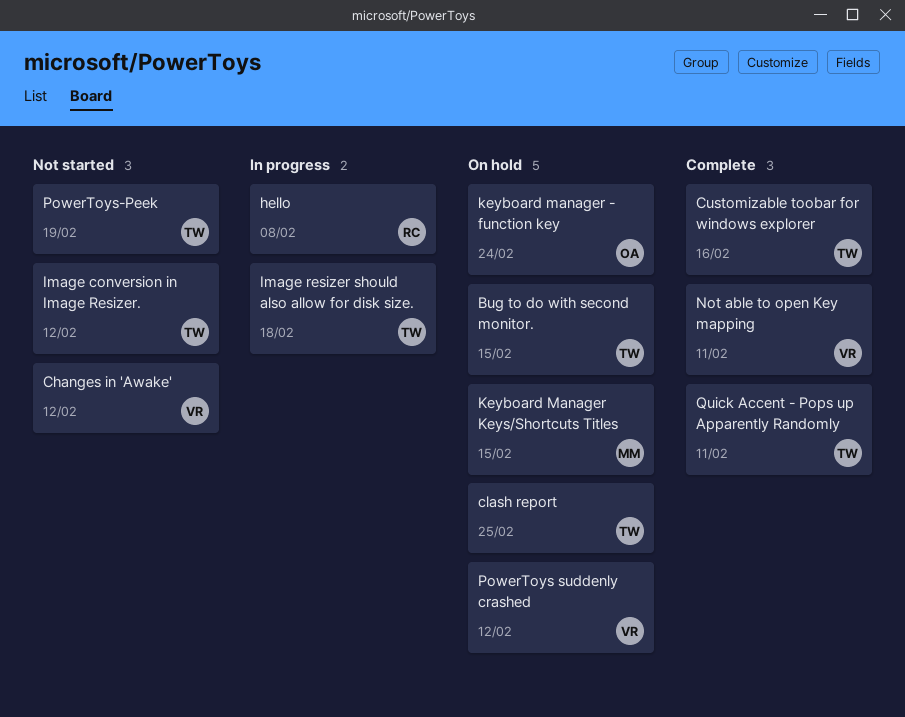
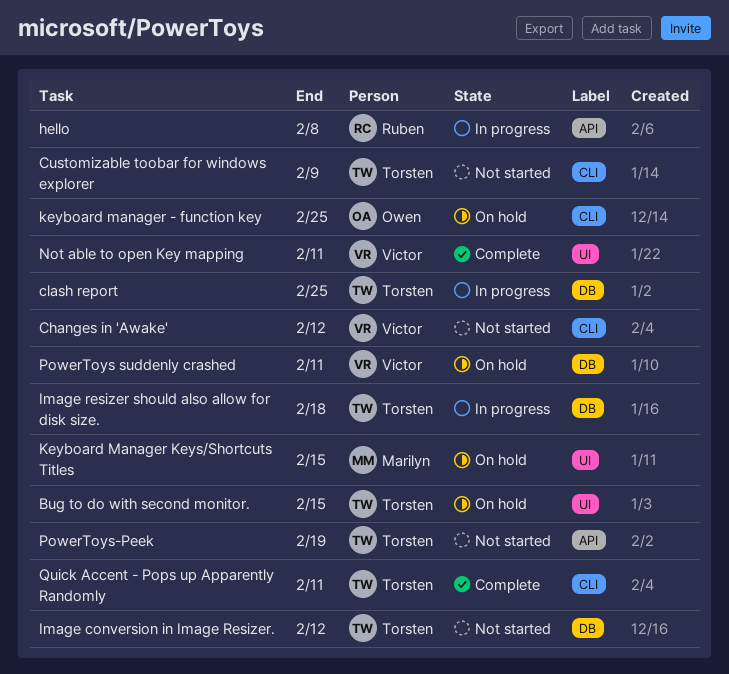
clash report, status: On hold -> In progress
Customizable toobar for windows explorer, status: Complete -> Not started
Customizable toobar for windows explorer, due: Feb 16 -> Feb 9
keyboard manager - function key, due: Feb 24 -> Feb 25
PowerToys suddenly crashed, due: Feb 12 -> Feb 11

